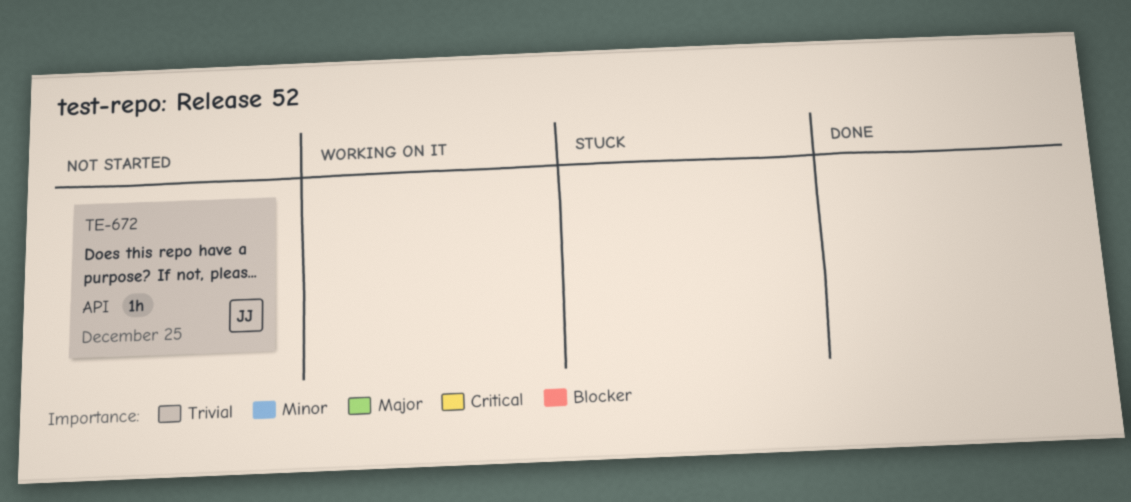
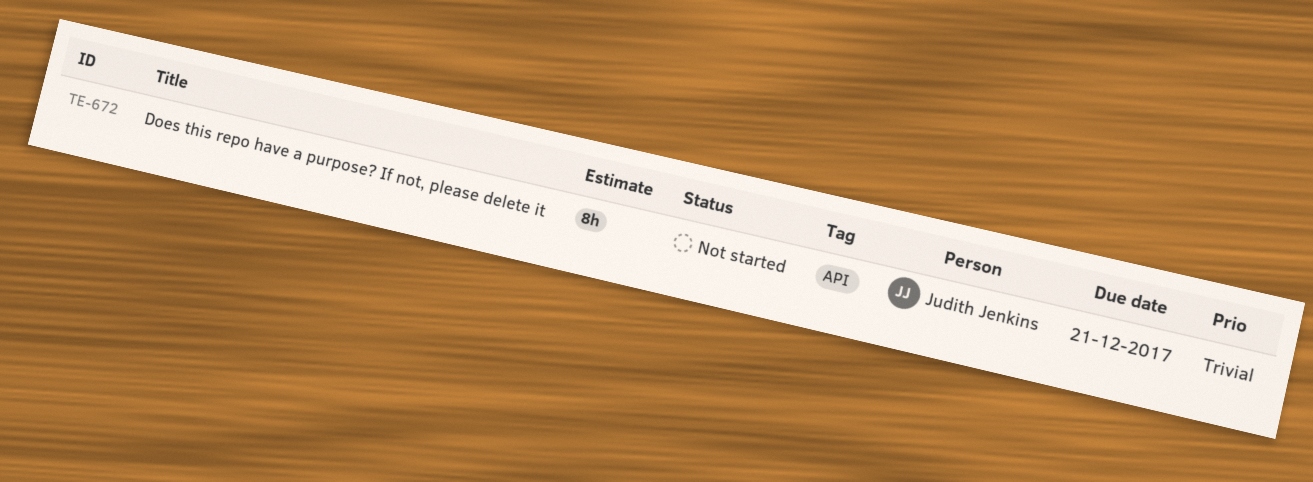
TE-672, estimate: 1h -> 8h
TE-672, due: Dec 25 -> Dec 21

